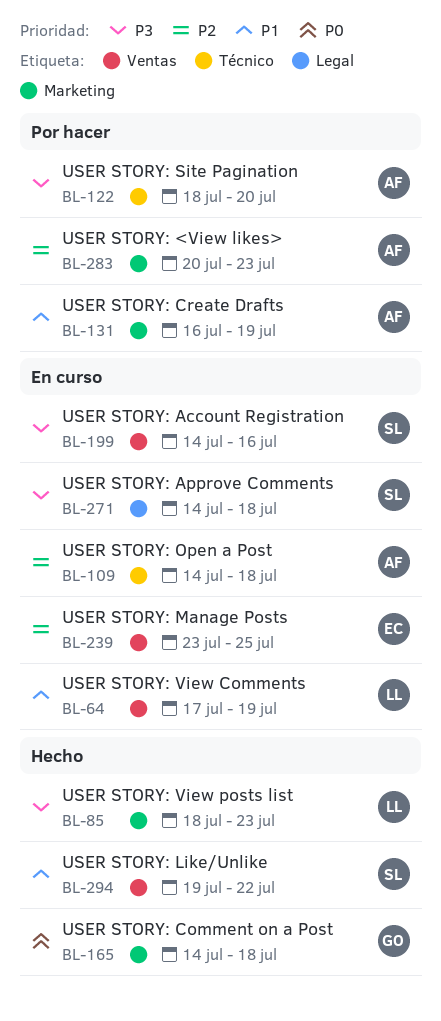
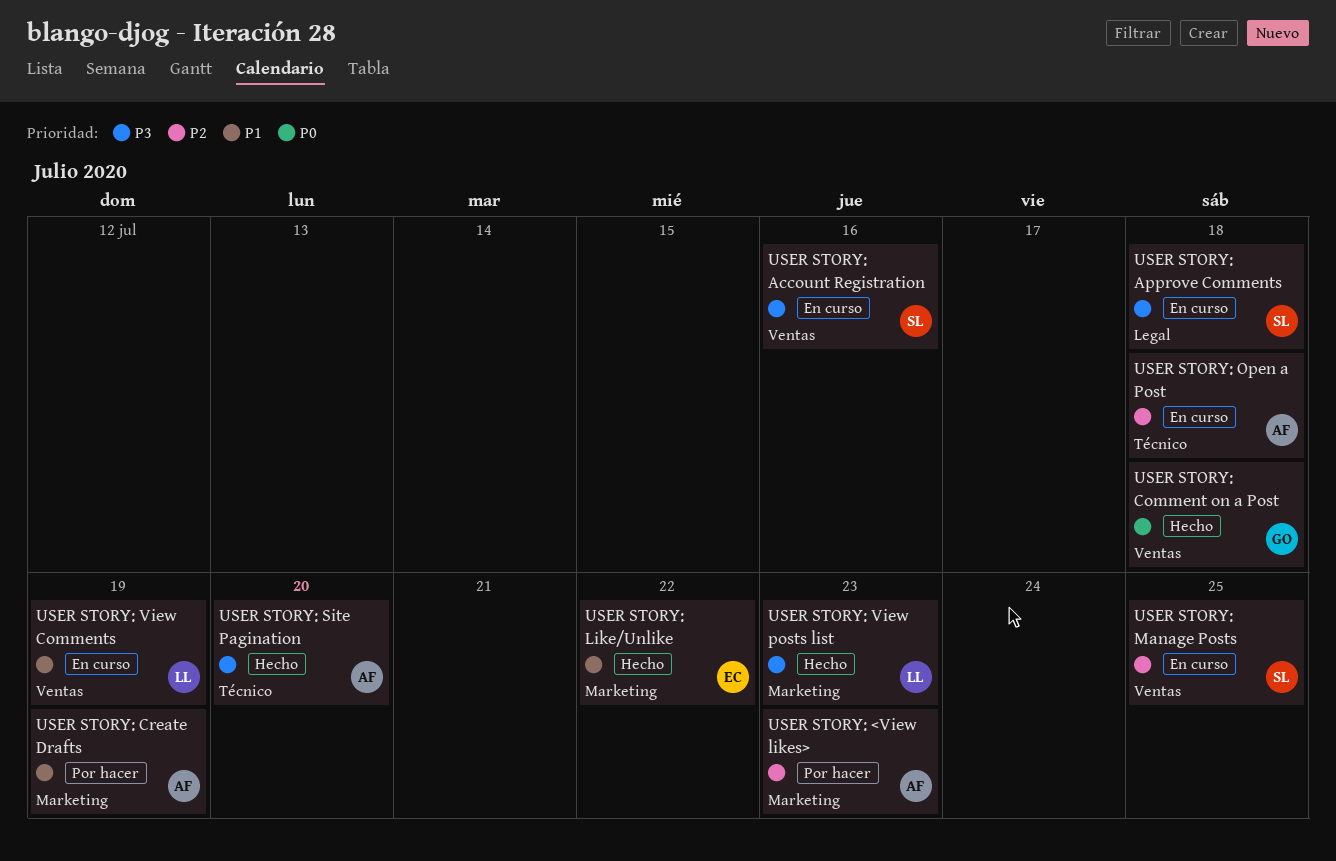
USER STORY: Comment on a Post, label: Marketing -> Ventas
USER STORY: Like/Unlike, owner: SL -> EC
USER STORY: Like/Unlike, label: Ventas -> Marketing
USER STORY: Manage Posts, owner: EC -> SL
USER STORY: Site Pagination, status: Por hacer -> Hecho

